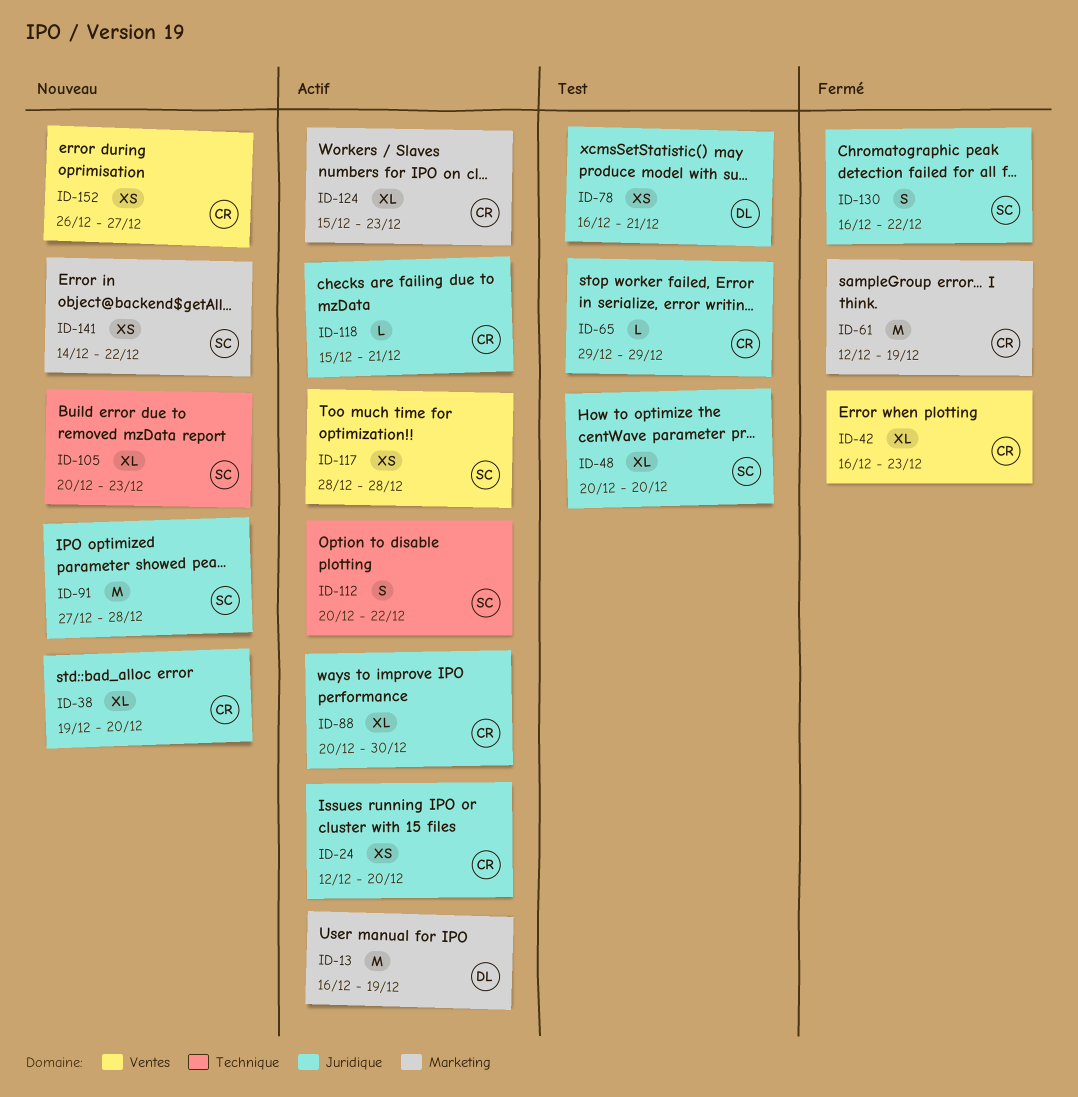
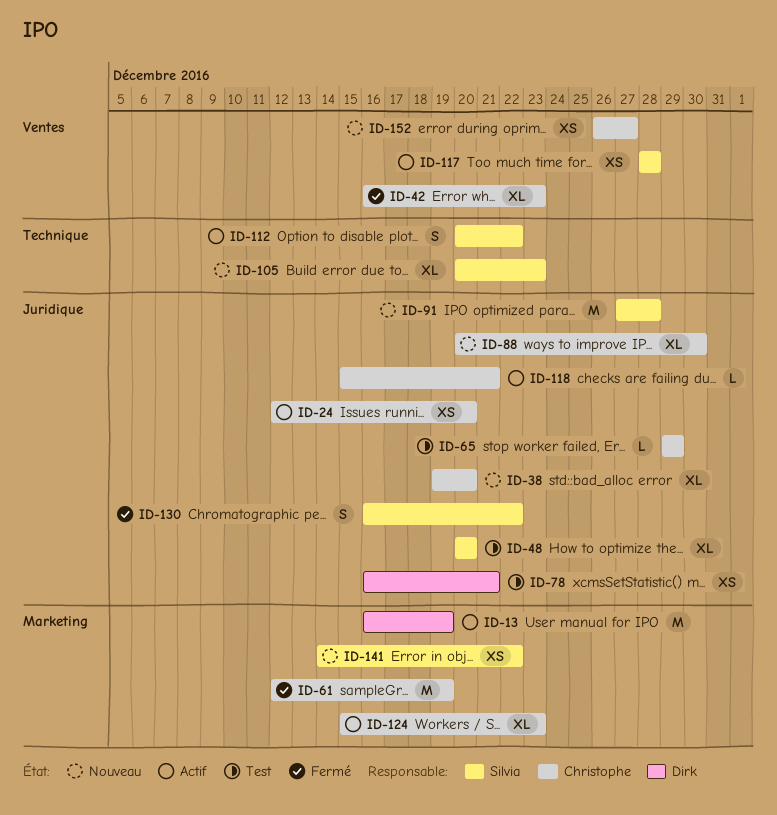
ID-88, status: Actif -> Nouveau

